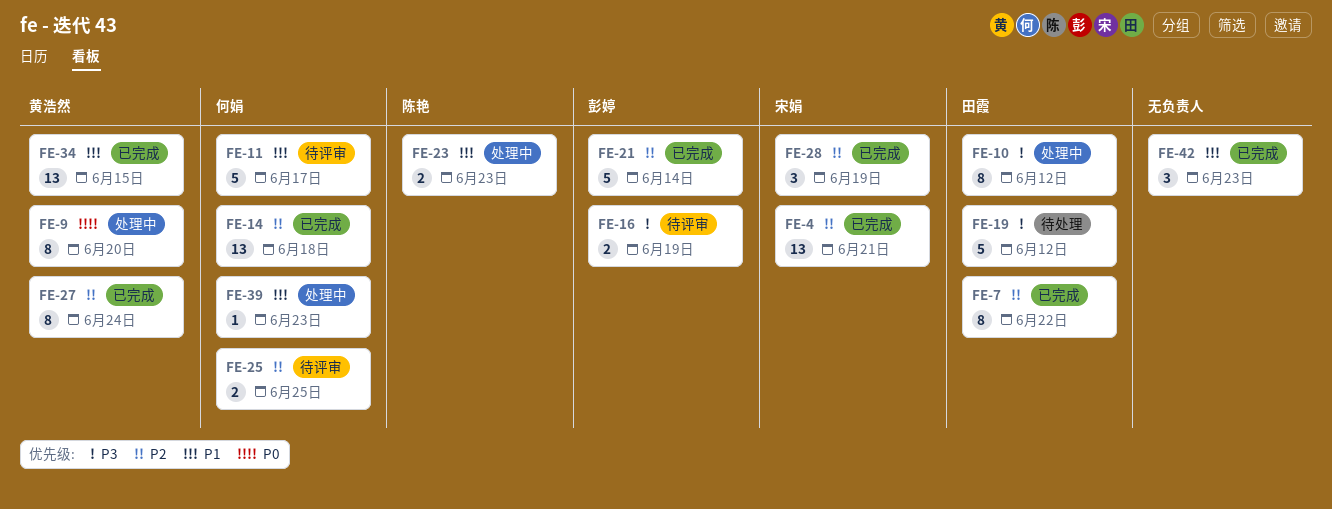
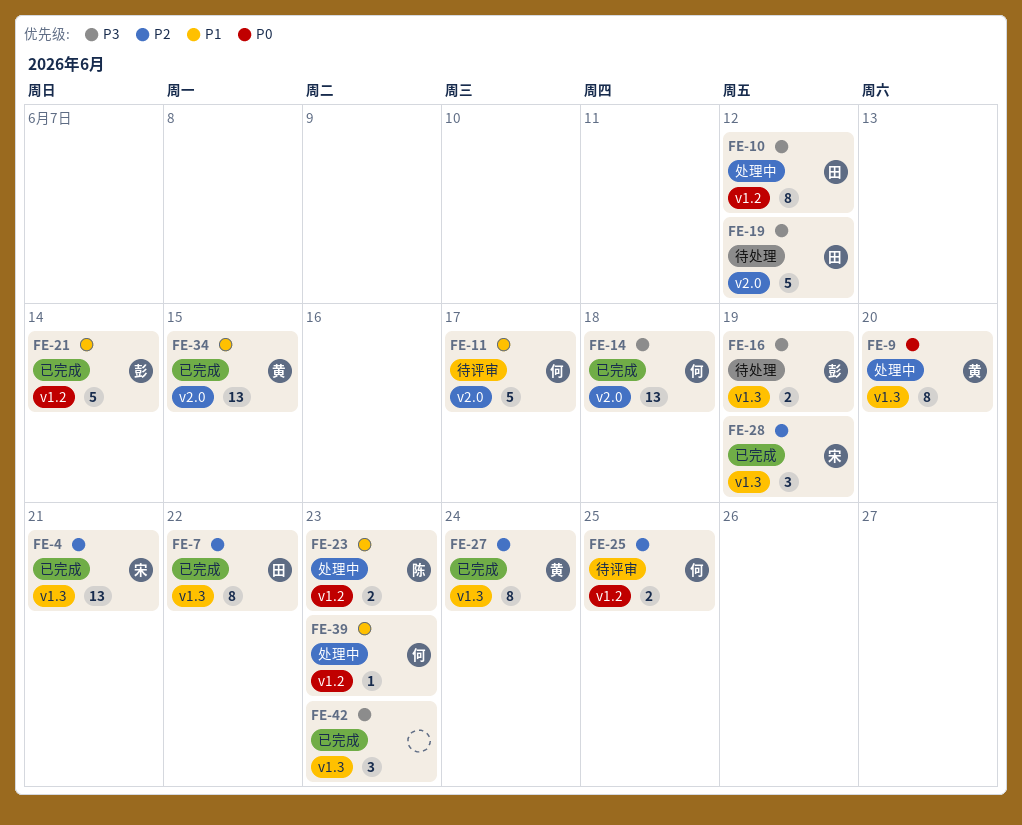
FE-14, priority: P2 -> P3
FE-16, status: 待评审 -> 待处理
FE-21, priority: P2 -> P1
FE-42, priority: P1 -> P3

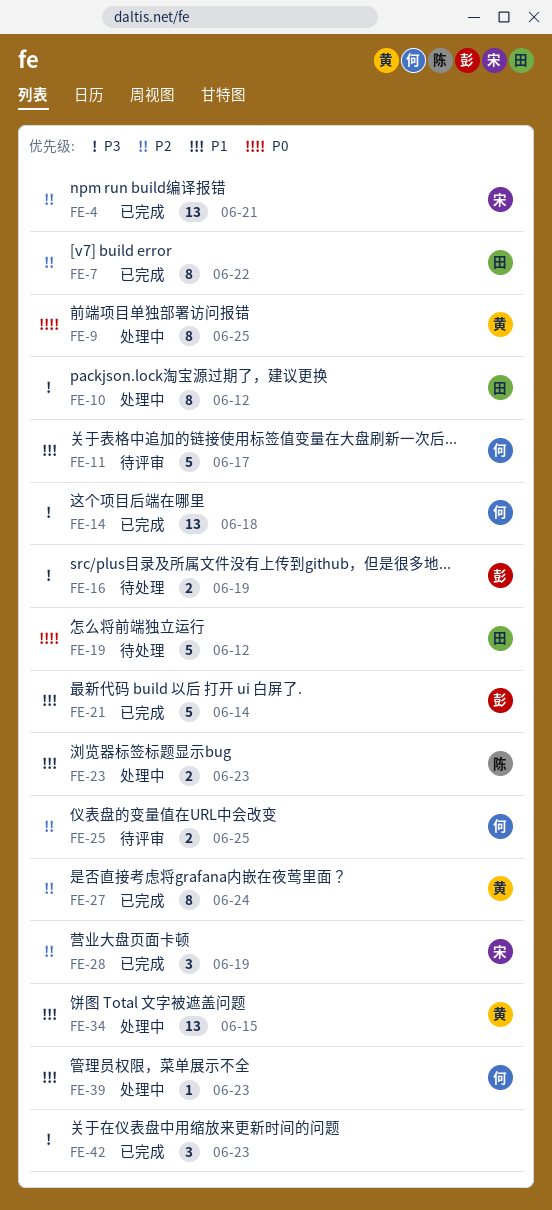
FE-9, due: Jun 20 -> Jun 25
FE-19, priority: P3 -> P0
FE-34, status: 已完成 -> 处理中

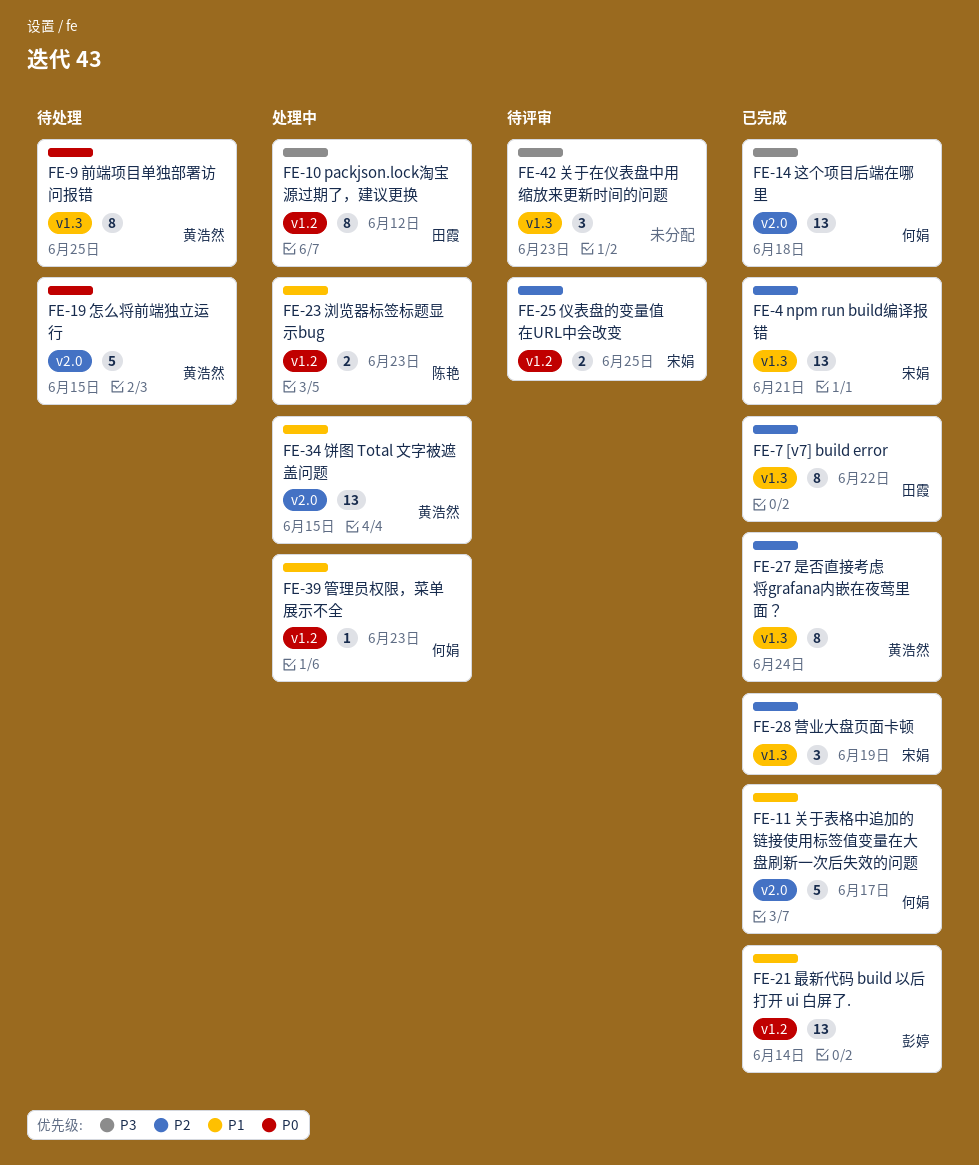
FE-9, status: 处理中 -> 待处理
FE-11, status: 待评审 -> 已完成
FE-16: present -> none
FE-19, owner: 田霞 -> 黄浩然
FE-19, due: Jun 12 -> Jun 15
FE-21, estimate: 5 -> 13
FE-25, owner: 何娟 -> 宋娟
FE-42, status: 已完成 -> 待评审

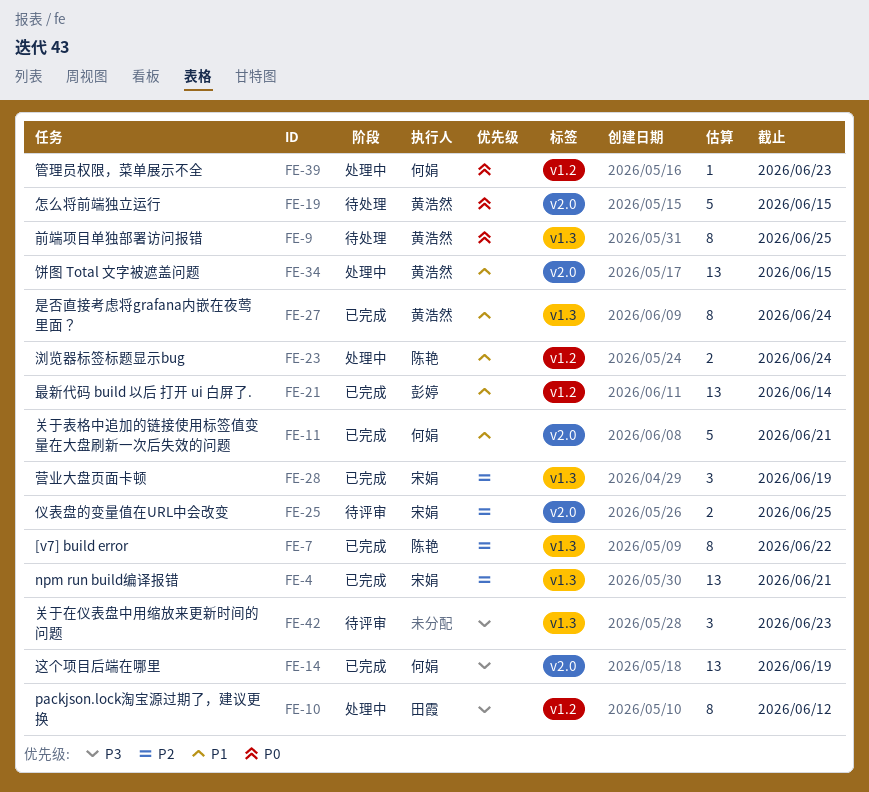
FE-7, owner: 田霞 -> 陈艳
FE-11, due: Jun 17 -> Jun 21
FE-14, due: Jun 18 -> Jun 19
FE-23, due: Jun 23 -> Jun 24
FE-25, label: v1.2 -> v2.0
FE-27, priority: P2 -> P1
FE-39, priority: P1 -> P0

